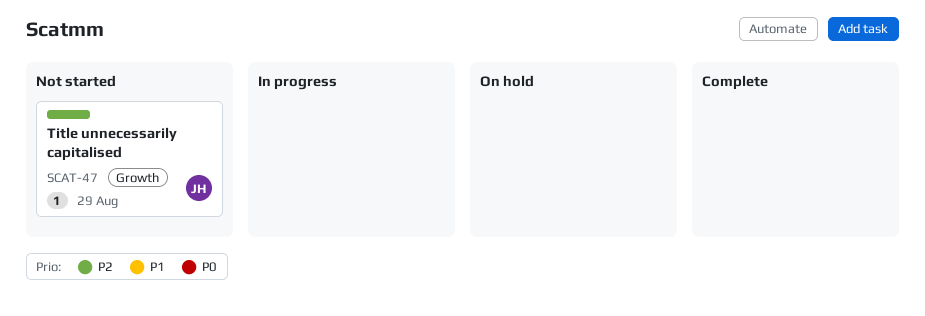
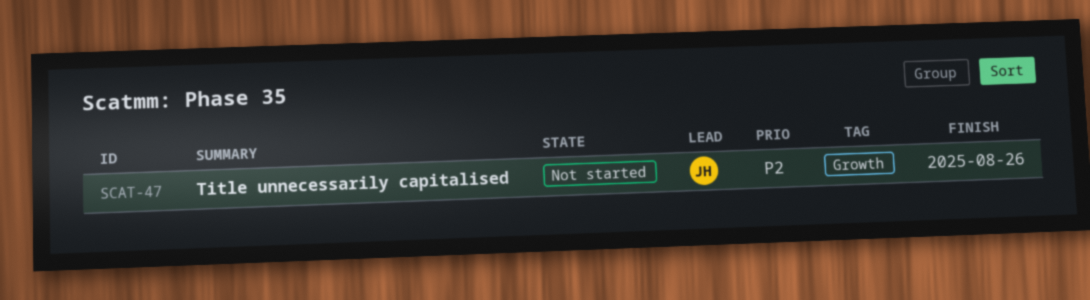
SCAT-47, due: Aug 29 -> Aug 26

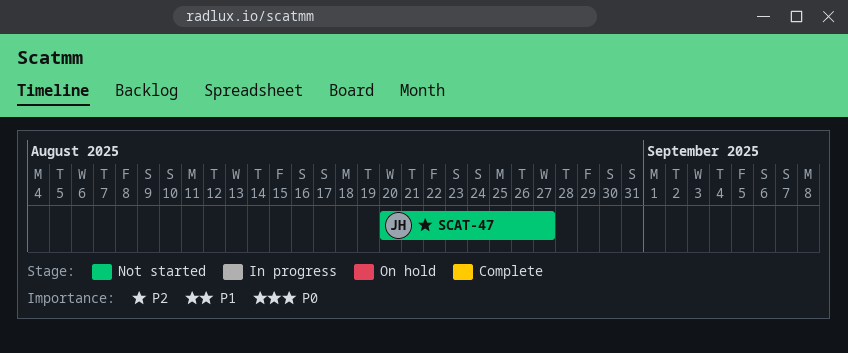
SCAT-47, due: Aug 26 -> Aug 27

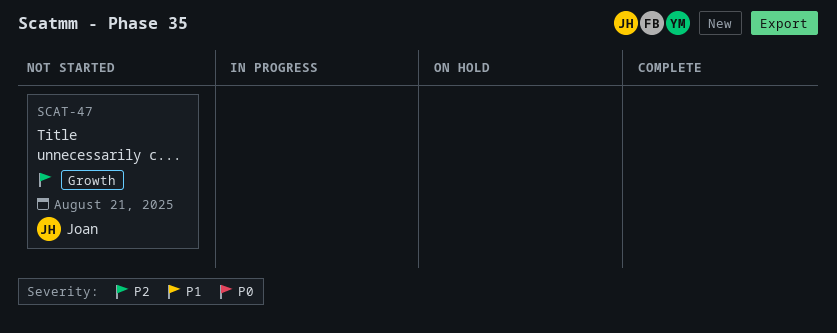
SCAT-47, due: Aug 27 -> Aug 21

